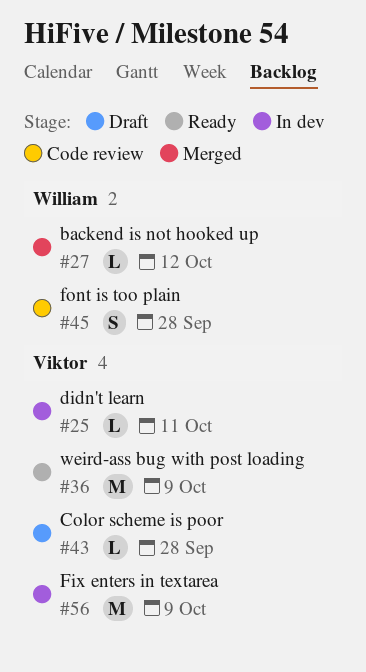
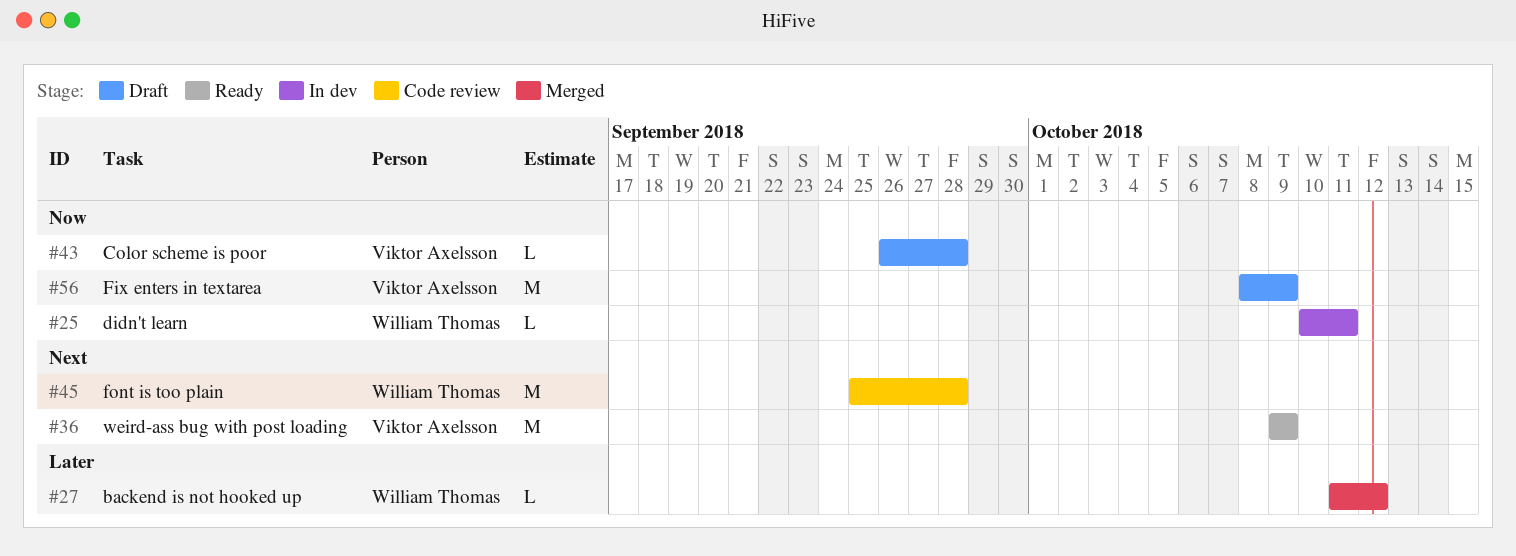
#25, owner: Viktor Axelsson -> William Thomas
#45, estimate: S -> M
#56, status: In dev -> Draft

